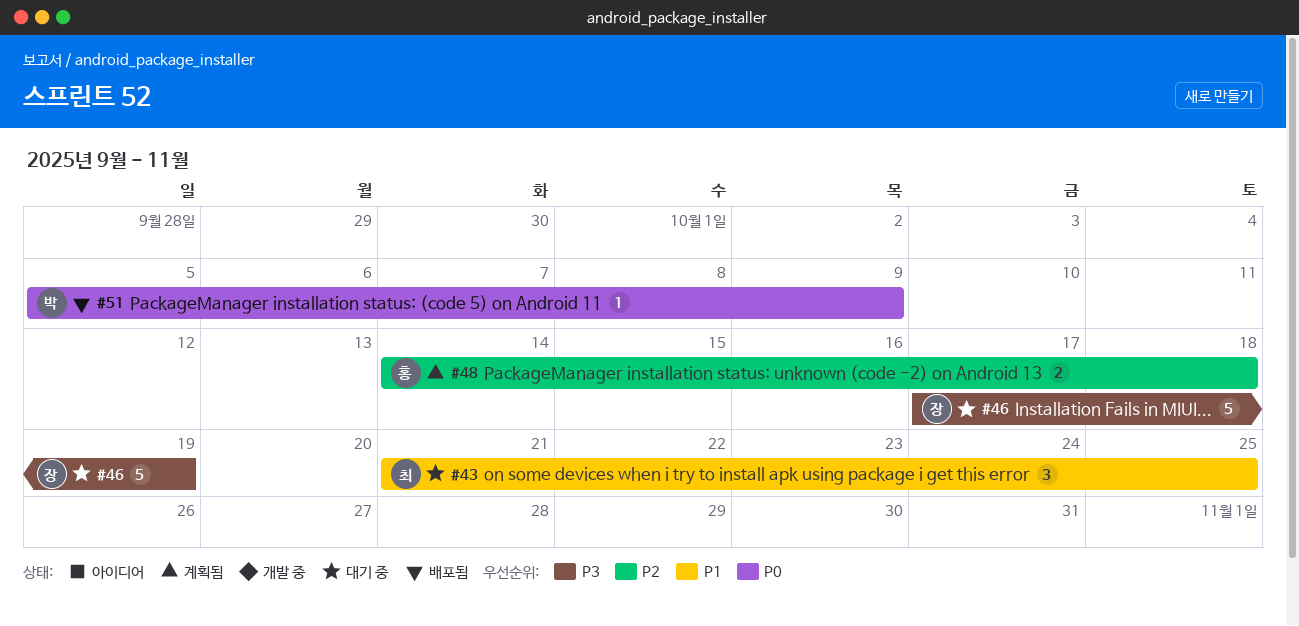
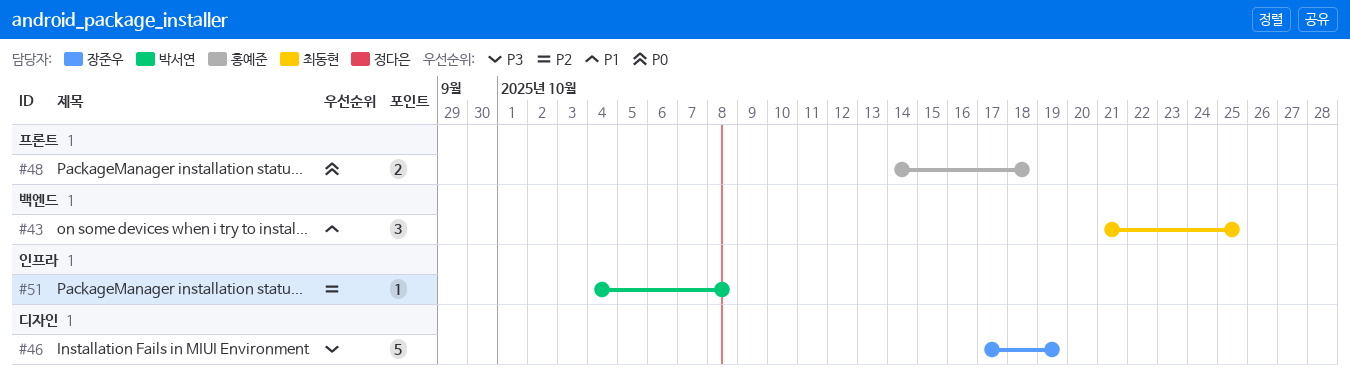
#48, priority: P2 -> P0
#51, priority: P0 -> P2
#51, start: Oct 5 -> Oct 4
#51, due: Oct 9 -> Oct 8

